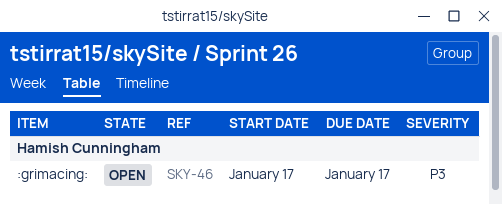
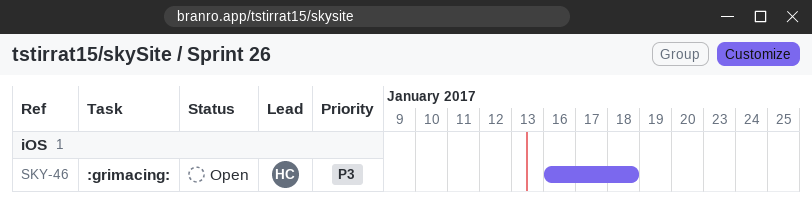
SKY-46, start: Jan 17 -> Jan 16
SKY-46, due: Jan 17 -> Jan 18

